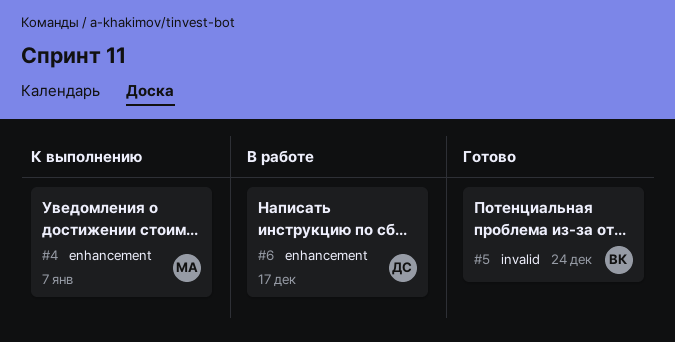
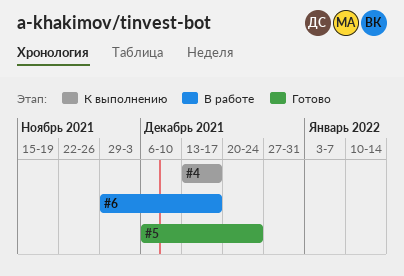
#4, due: Jan 7 -> Dec 17

